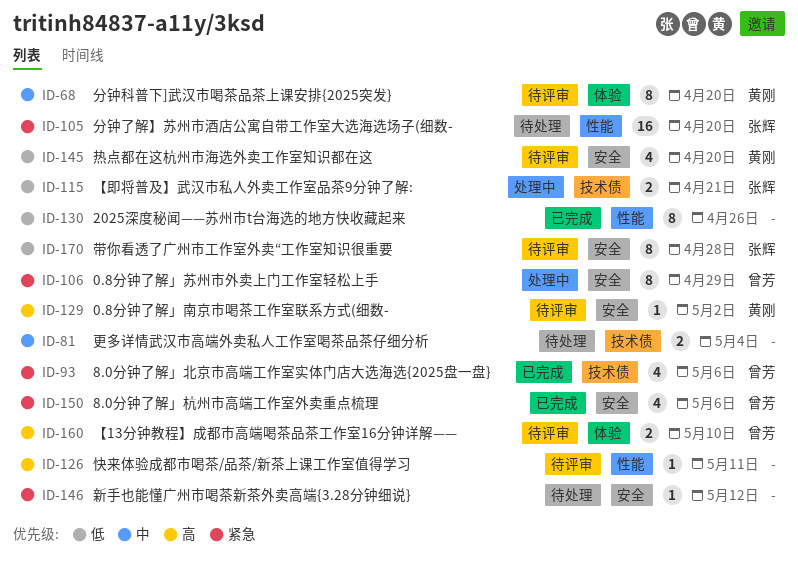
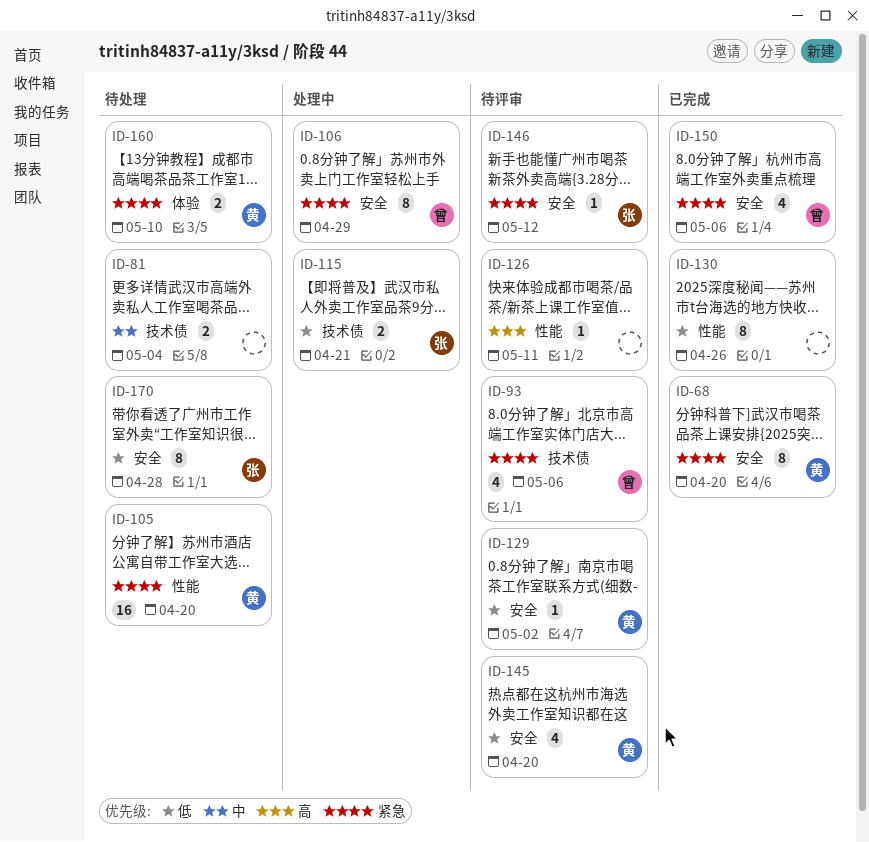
ID-68, status: 待评审 -> 已完成
ID-68, priority: 中 -> 紧急
ID-68, label: 体验 -> 安全
ID-93, status: 已完成 -> 待评审
ID-105, owner: 张辉 -> 黄刚
ID-129, priority: 高 -> 低
ID-146, status: 待处理 -> 待评审
ID-146, owner: none -> 张辉
ID-160, status: 待评审 -> 待处理
ID-160, owner: 曾芳 -> 黄刚
ID-160, priority: 高 -> 紧急
ID-170, status: 待评审 -> 待处理

